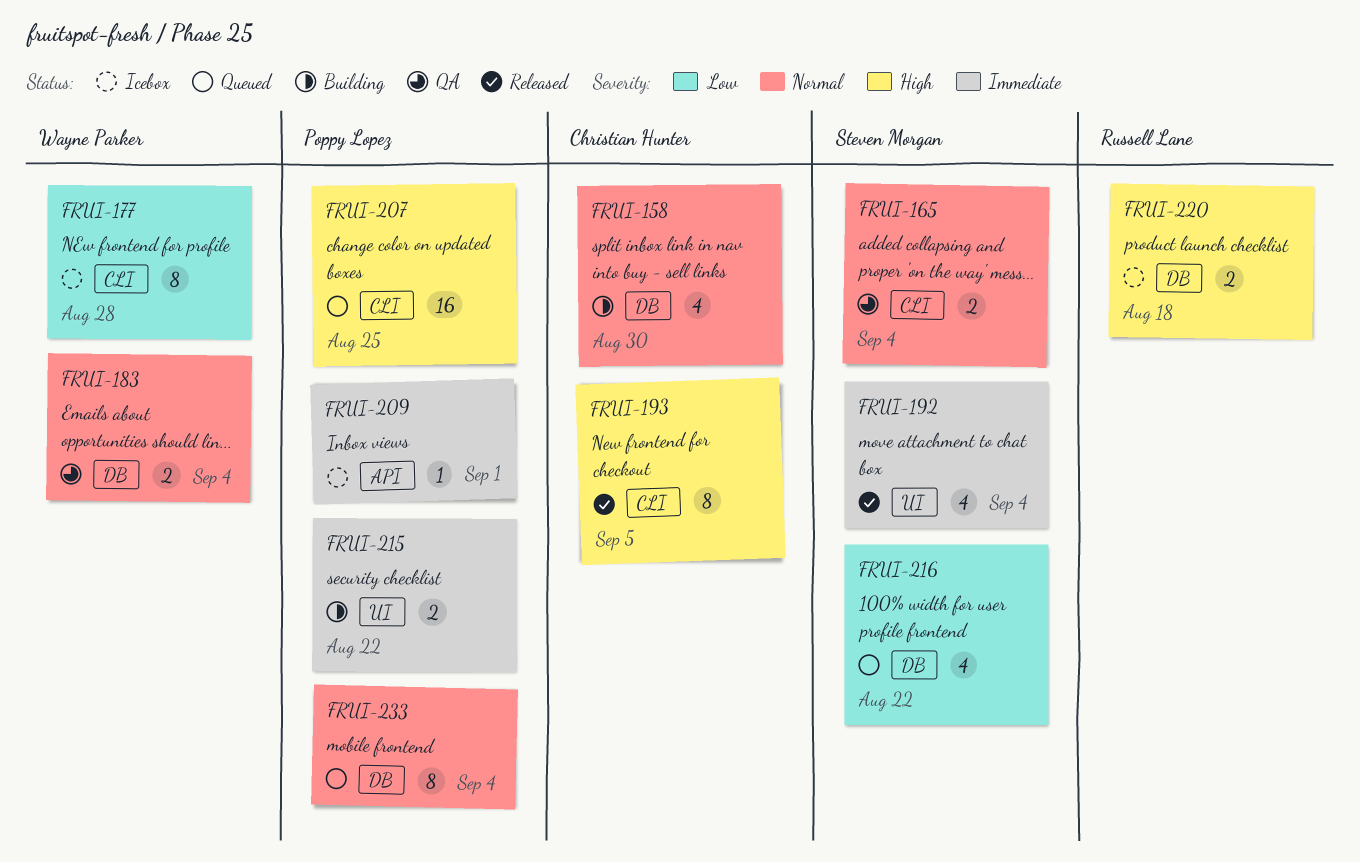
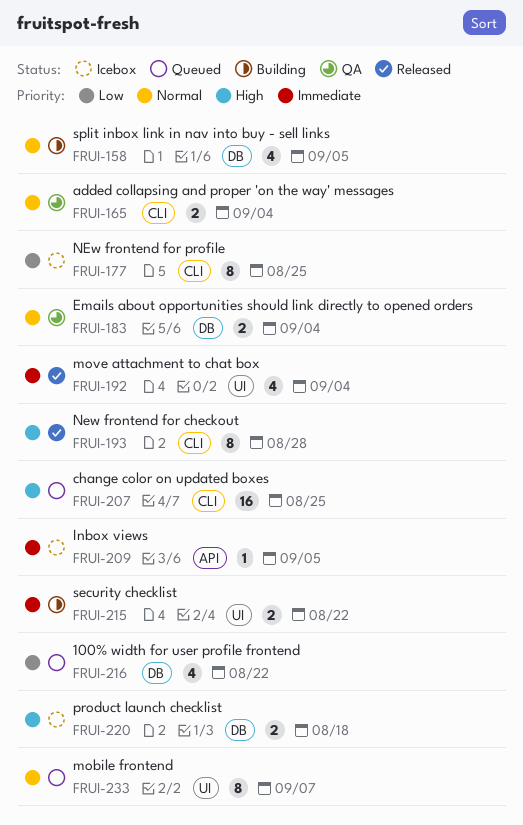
FRUI-158, due: Aug 30 -> Sep 5
FRUI-177, due: Aug 28 -> Aug 25
FRUI-193, due: Sep 5 -> Aug 28
FRUI-209, due: Sep 1 -> Sep 5
FRUI-233, label: DB -> UI
FRUI-233, due: Sep 4 -> Sep 7

